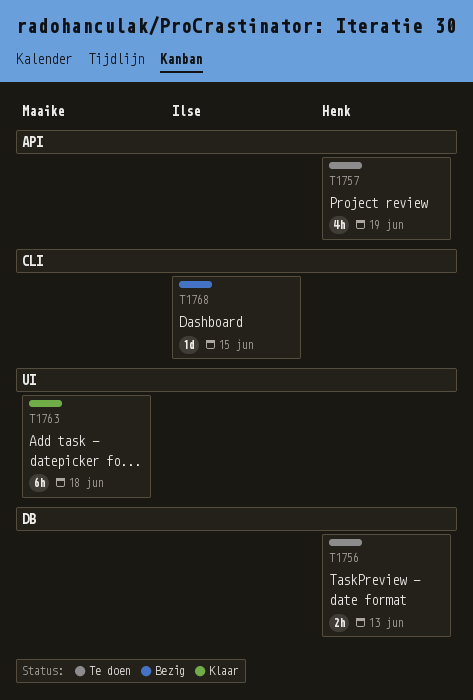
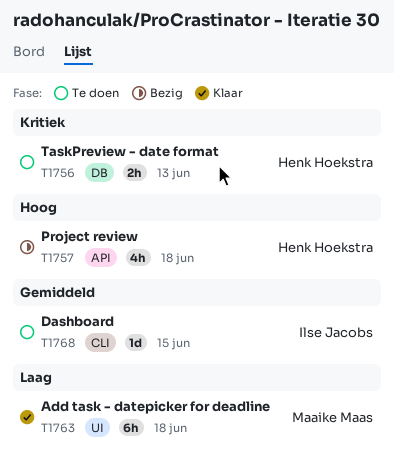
T1757, status: Te doen -> Bezig
T1757, due: Jun 19 -> Jun 18
T1768, status: Bezig -> Te doen

